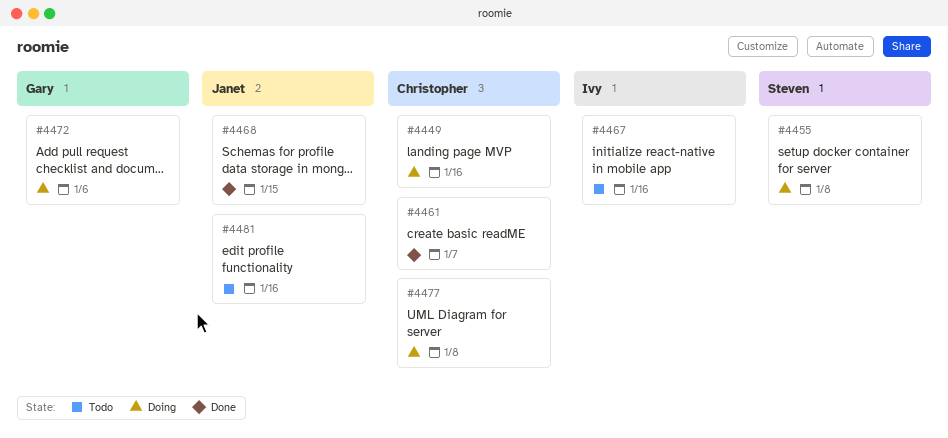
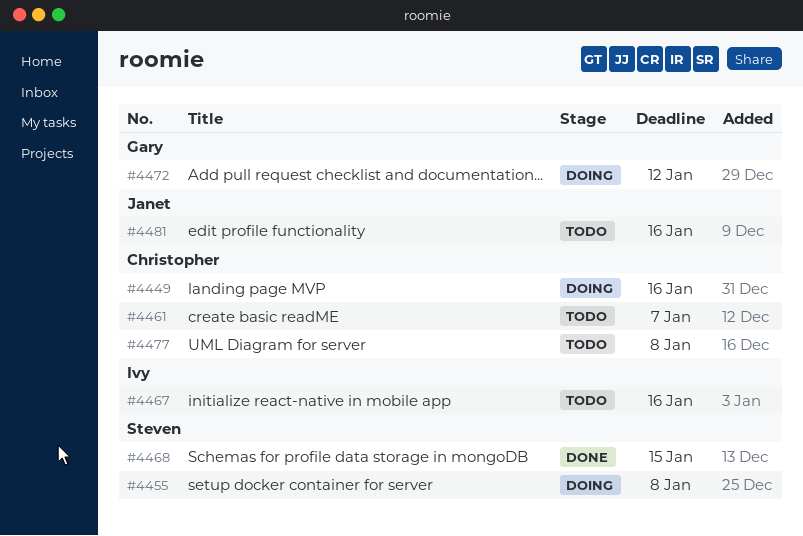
#4461, status: Done -> Todo
#4468, owner: Janet -> Steven
#4472, due: Jan 6 -> Jan 12
#4477, status: Doing -> Todo

